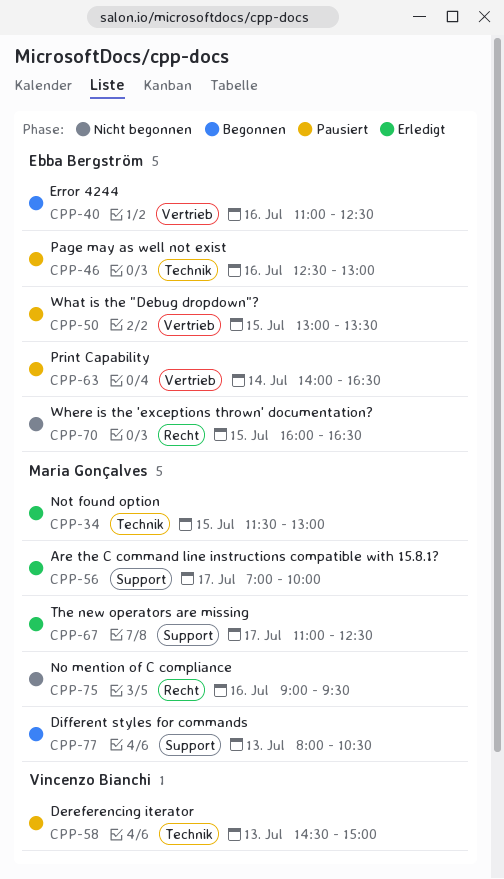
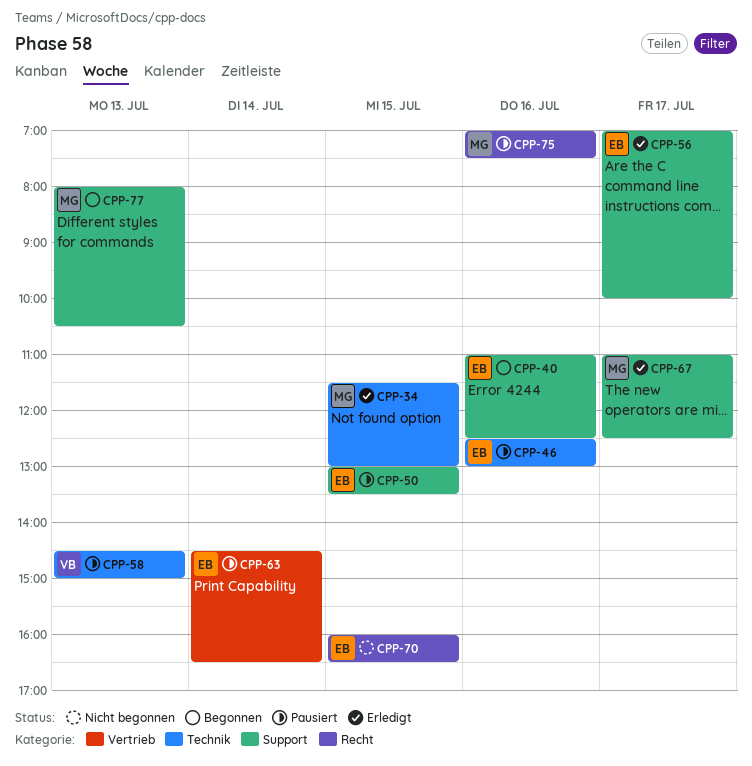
CPP-40, label: Vertrieb -> Support
CPP-50, label: Vertrieb -> Support
CPP-56, owner: Maria Gonçalves -> Ebba Bergström
CPP-63, begins: 14:00 -> 14:30
CPP-75, status: Nicht begonnen -> Pausiert
CPP-75, begins: 09:00 -> 07:00
CPP-75, ends: 09:30 -> 07:30

